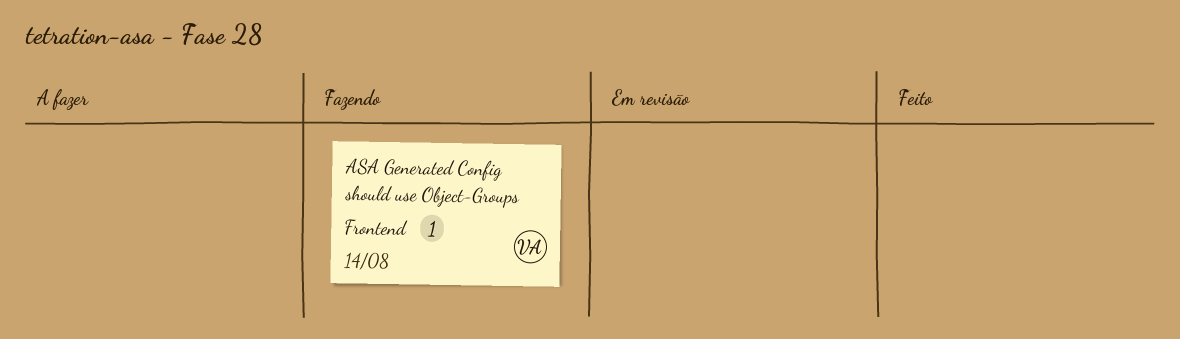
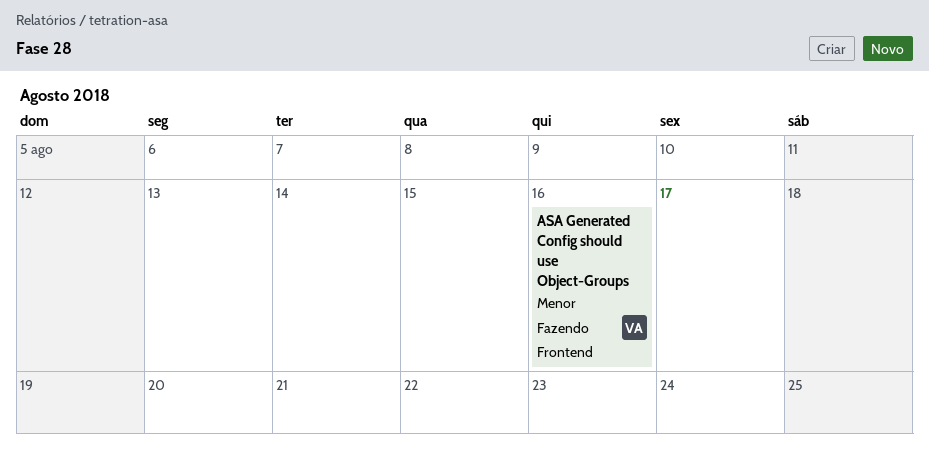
ASA Generated Config should use Object-Groups, due: Aug 14 -> Aug 16

